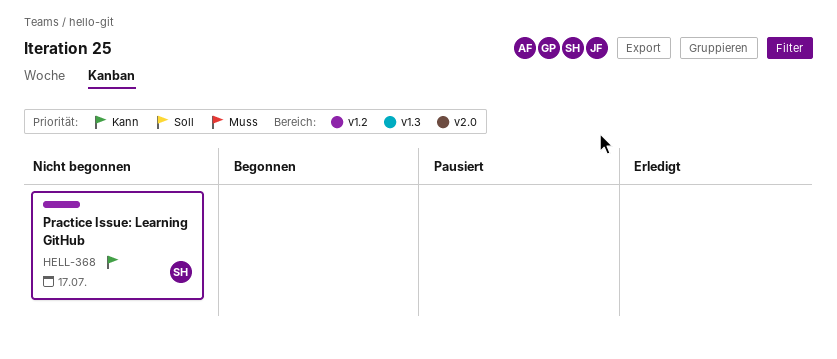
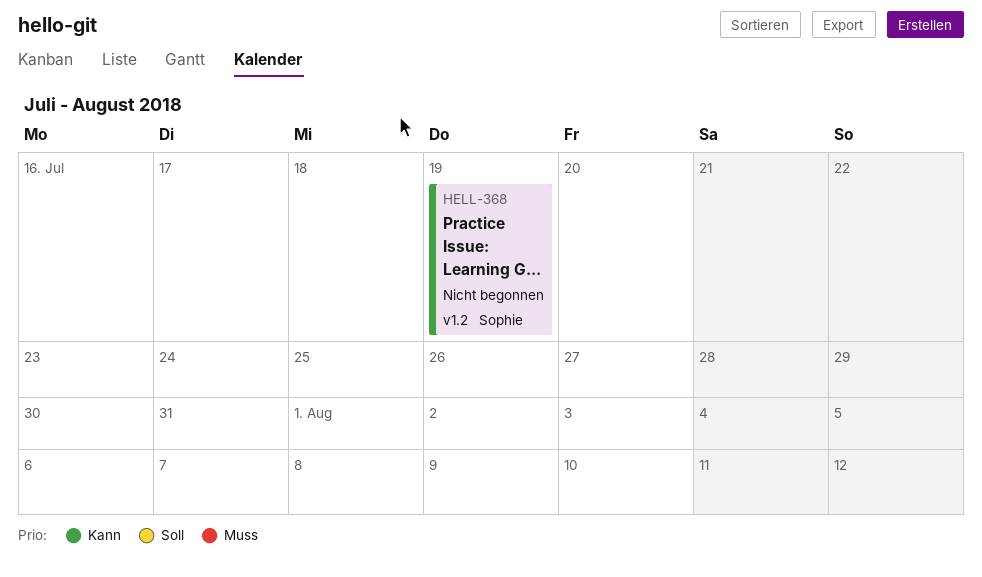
HELL-368, due: Jul 17 -> Jul 19

